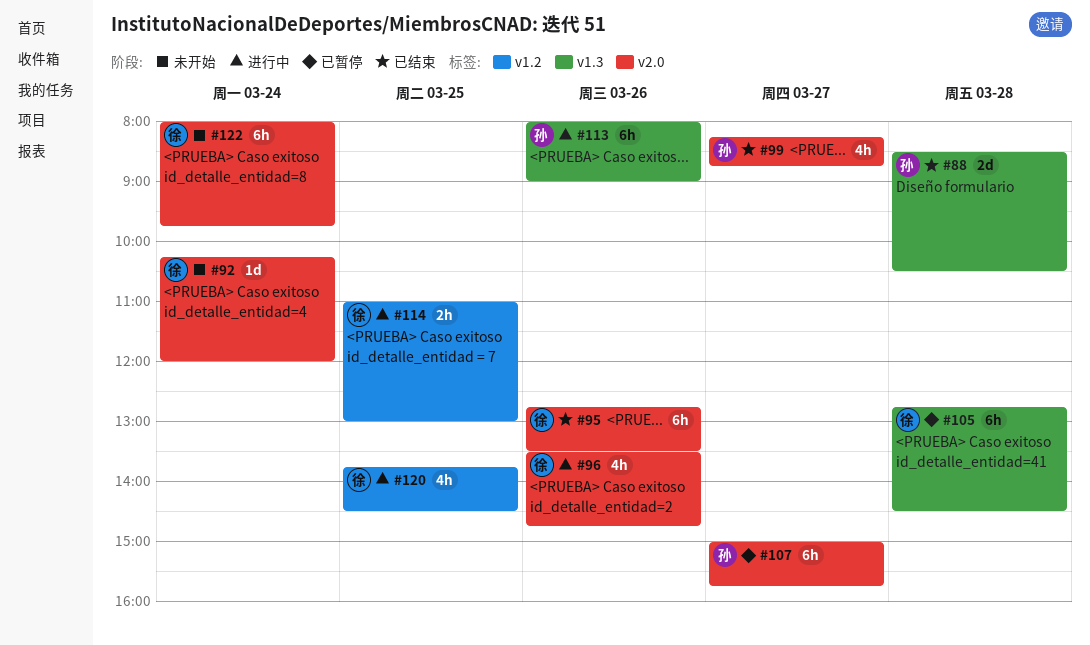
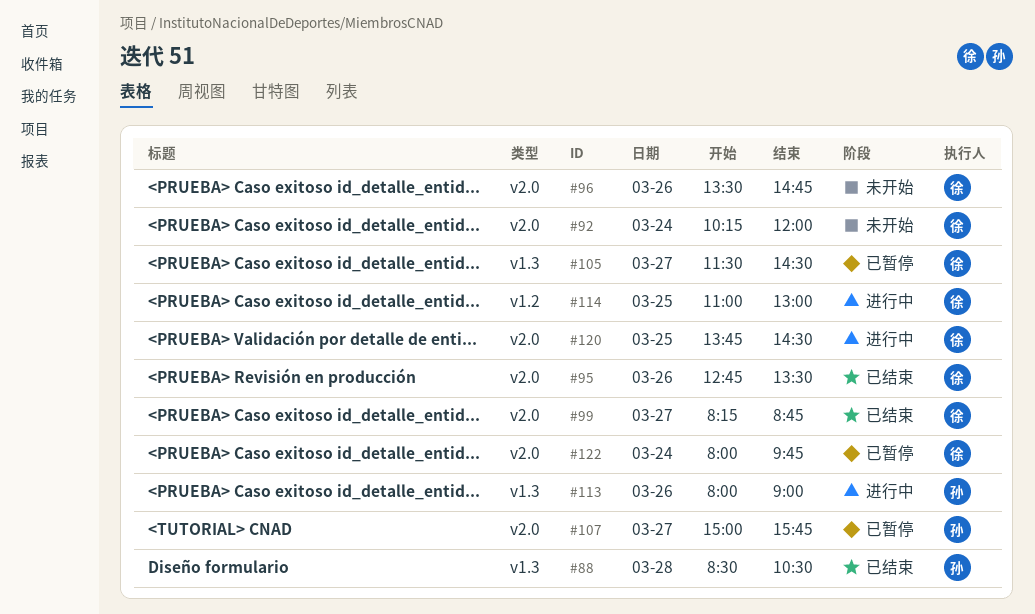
#96, status: 进行中 -> 未开始
#99, owner: 孙 -> 徐
#105, day: Mar 28 -> Mar 27
#105, begins: 12:45 -> 11:30
#120, label: v1.2 -> v2.0
#122, status: 未开始 -> 已暂停

